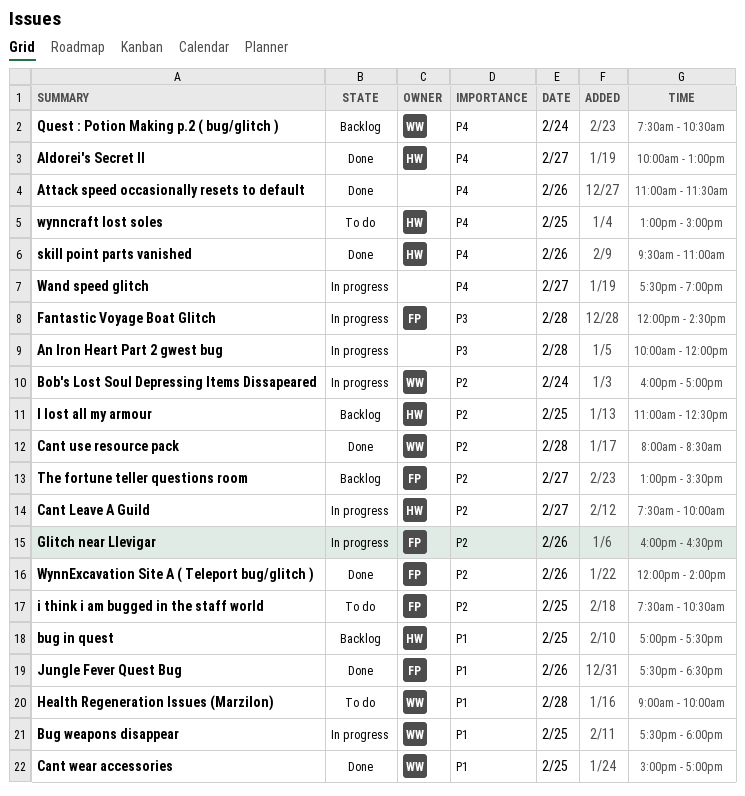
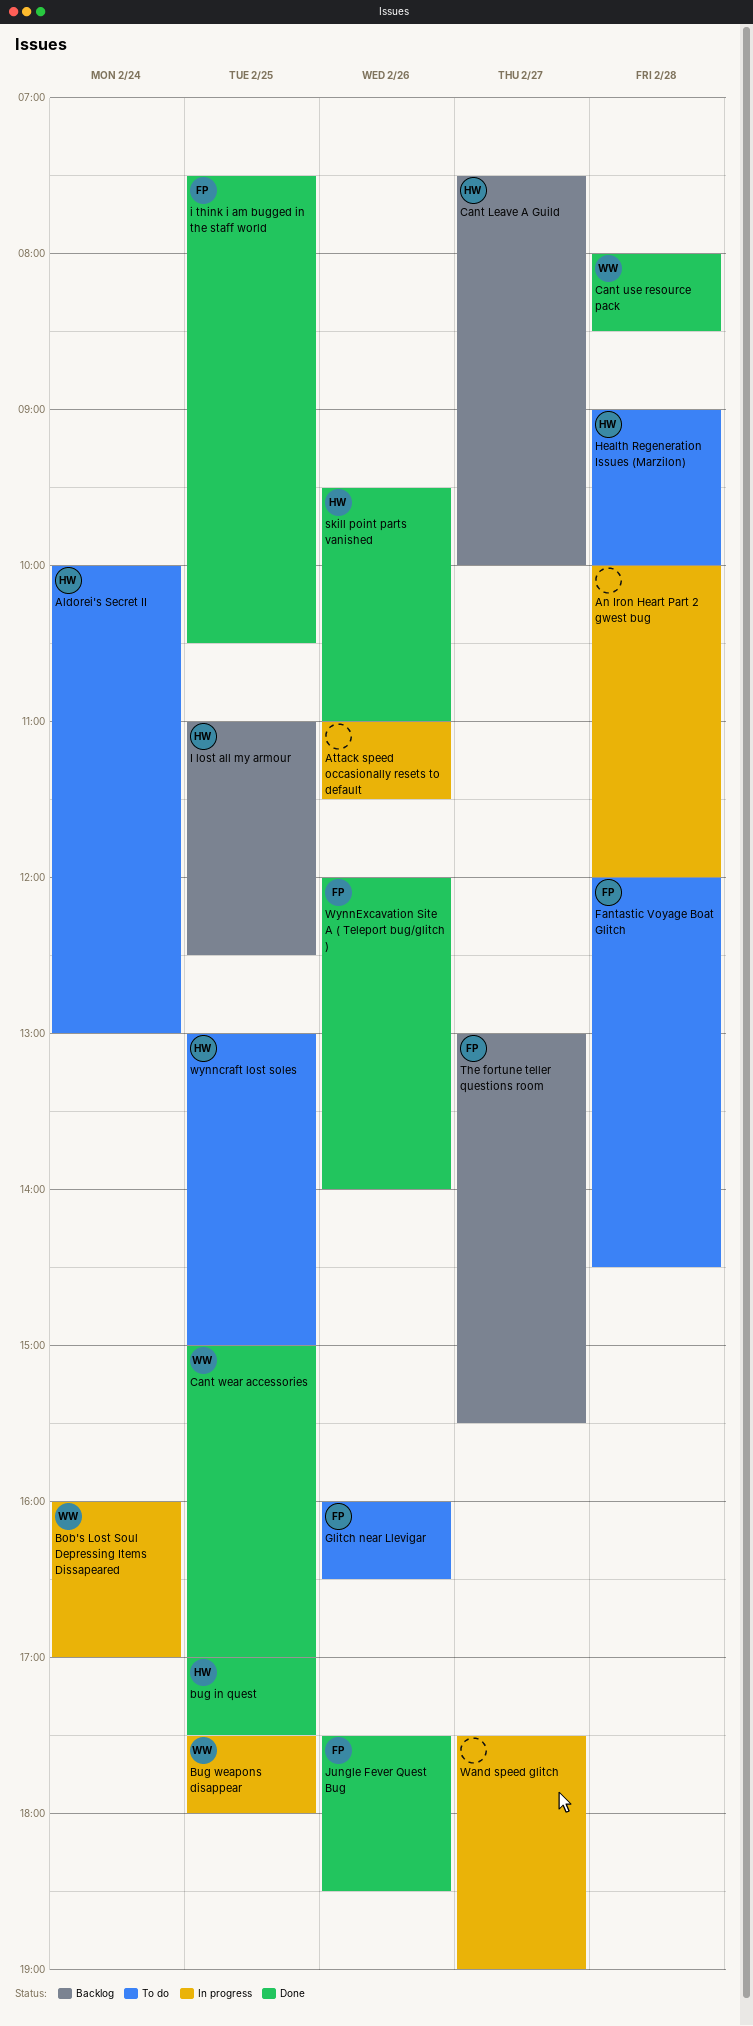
Aldorei's Secret II, status: Done -> To do
Aldorei's Secret II, day: Feb 27 -> Feb 24
Attack speed occasionally resets to default, status: Done -> In progress
bug in quest, status: Backlog -> Done
Cant Leave A Guild, status: In progress -> Backlog
Fantastic Voyage Boat Glitch, status: In progress -> To do
Glitch near Llevigar, status: In progress -> To do
Health Regeneration Issues (Marzilon), owner: WW -> HW
i think i am bugged in the staff world, status: To do -> Done
Quest : Potion Making p.2 ( bug/glitch ): present -> none

